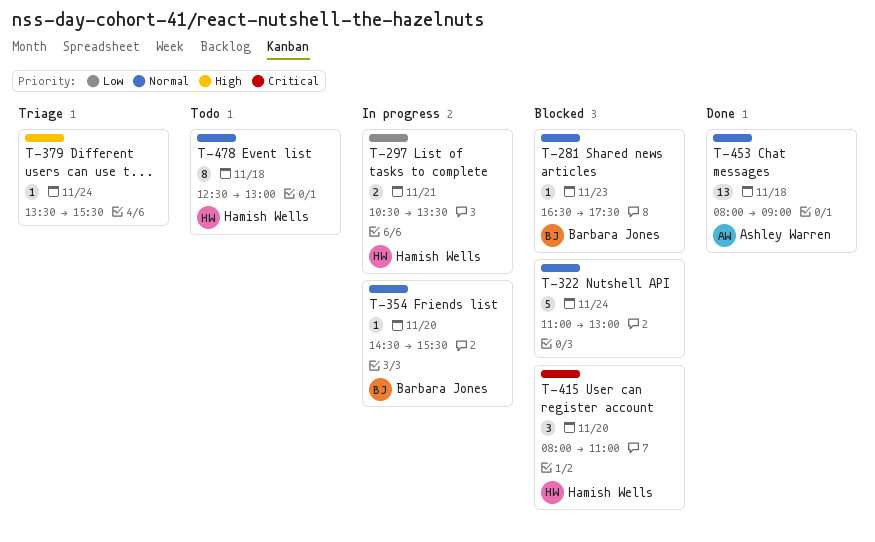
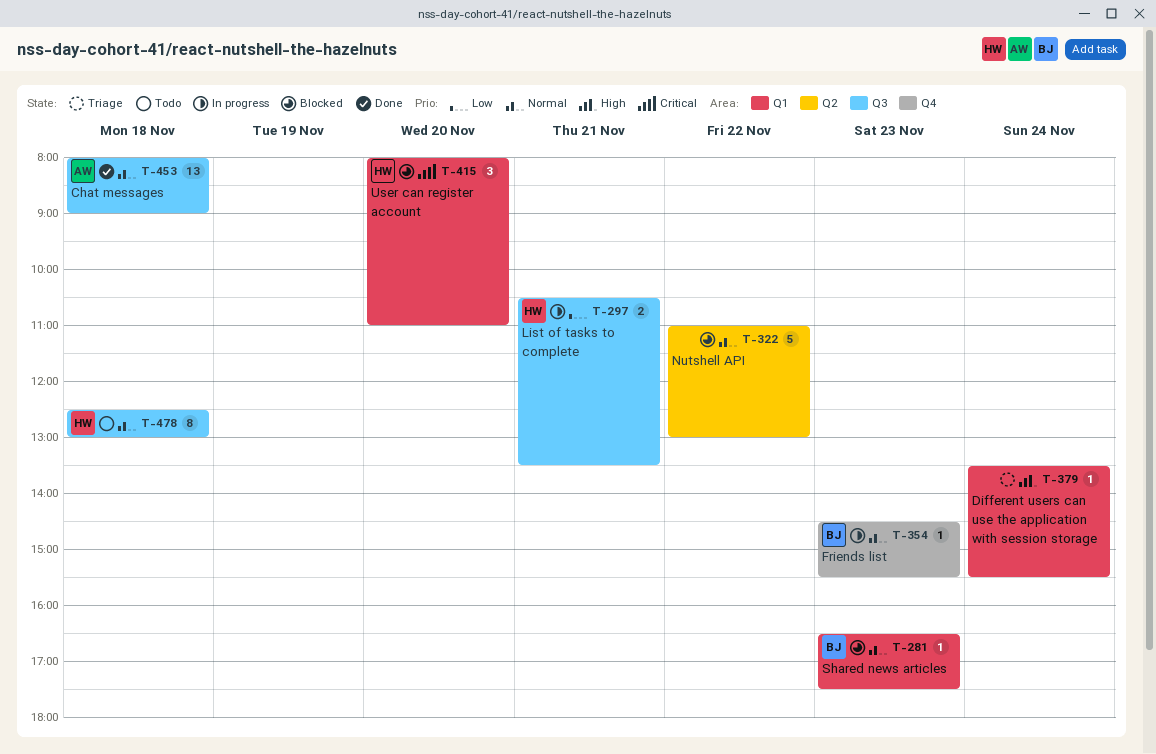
T-322, day: Nov 24 -> Nov 22
T-354, day: Nov 20 -> Nov 23

